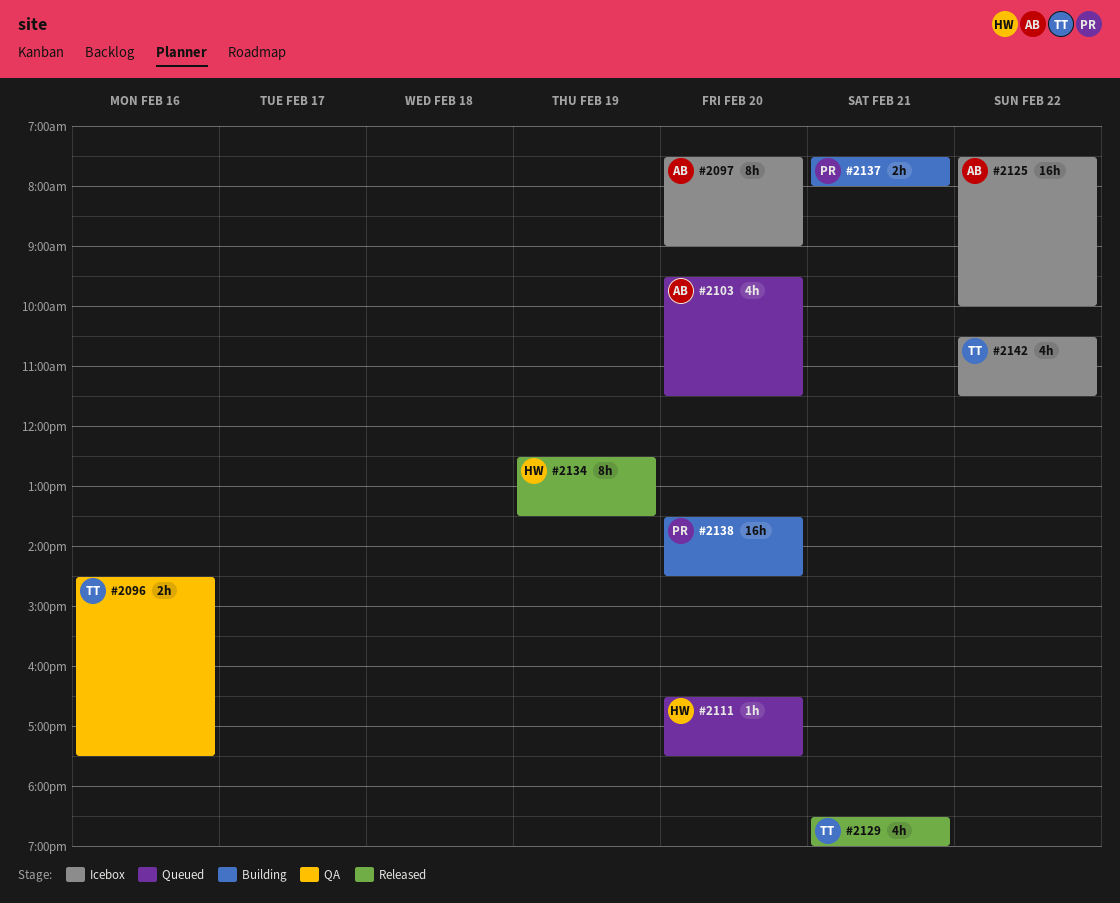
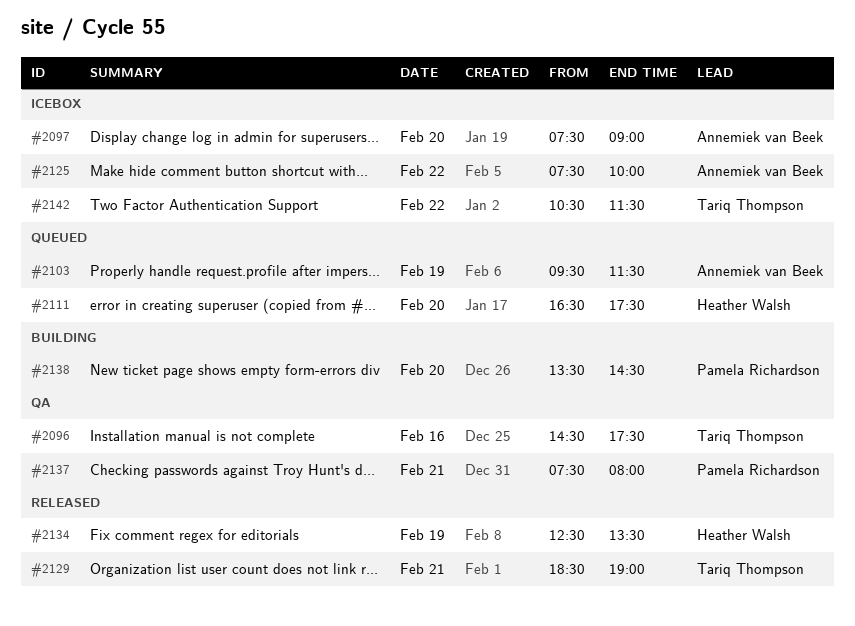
#2103, day: Feb 20 -> Feb 19
#2137, status: Building -> QA

